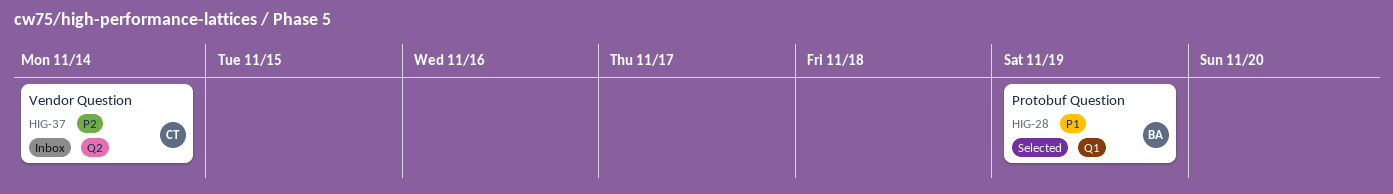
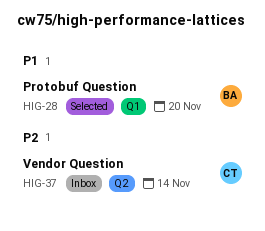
HIG-28, due: Nov 19 -> Nov 20

